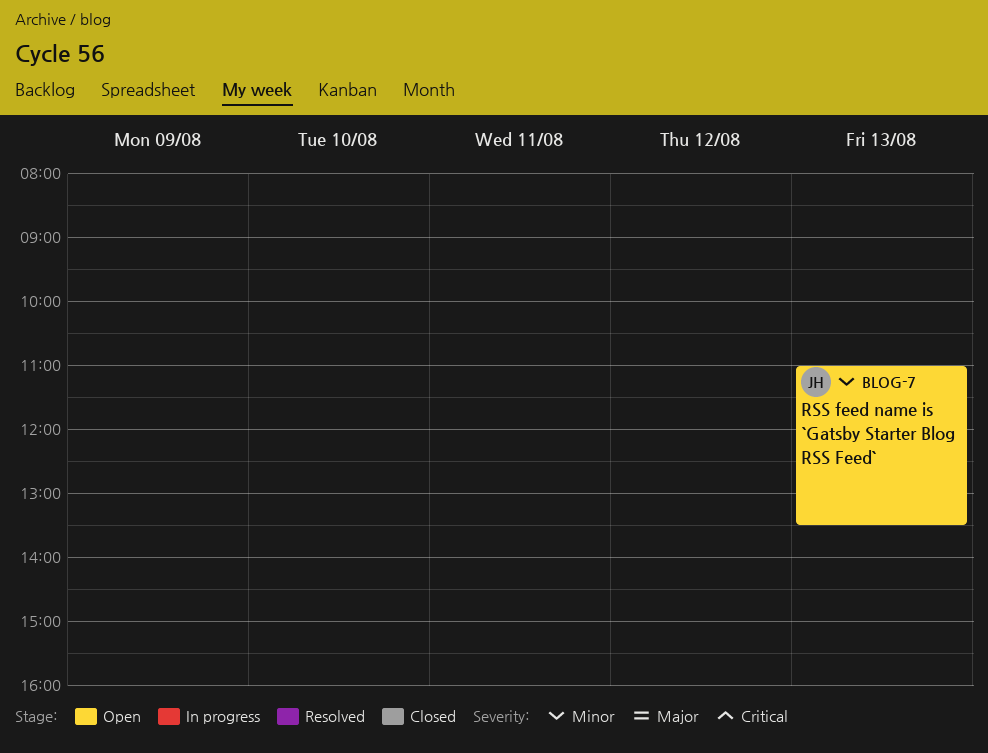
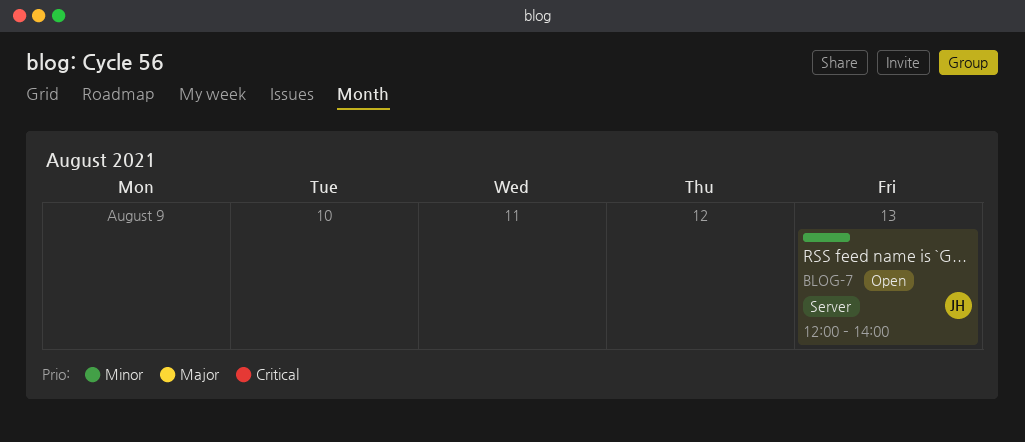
BLOG-7, begins: 11:00 -> 12:00
BLOG-7, ends: 13:30 -> 14:00

